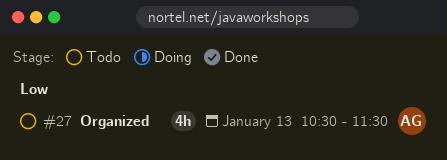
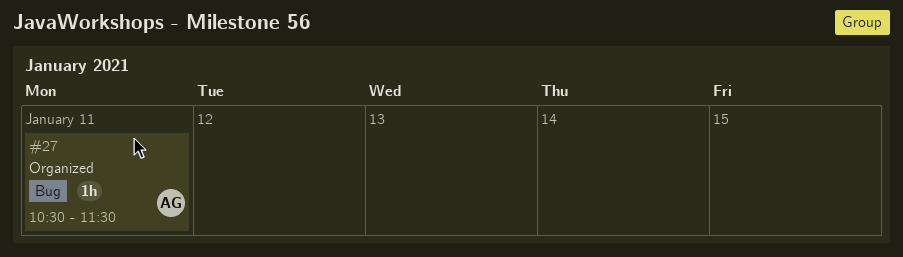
#27, estimate: 4h -> 1h
#27, day: Jan 13 -> Jan 11

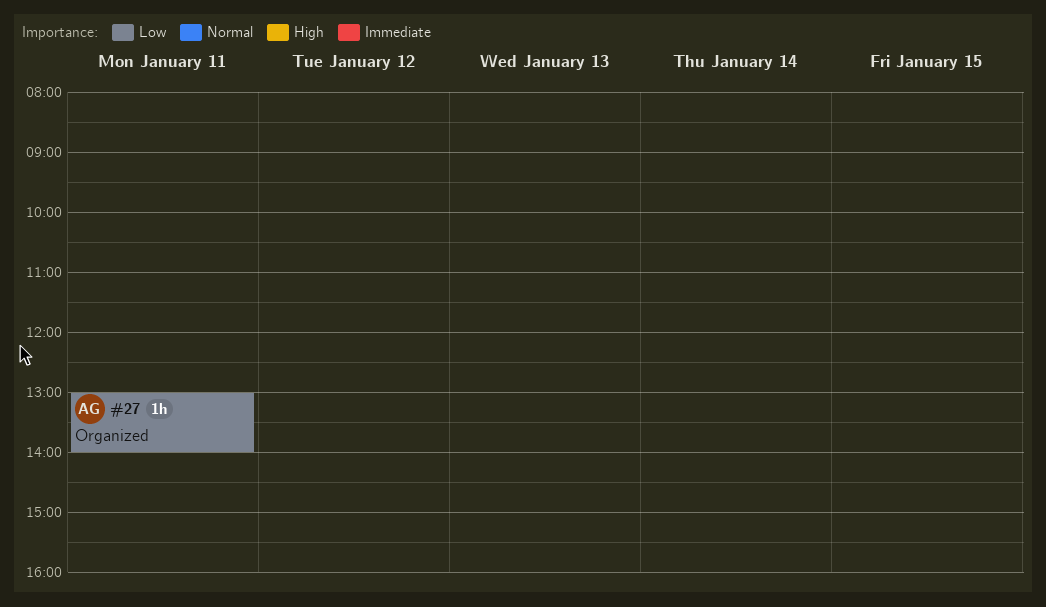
#27, begins: 10:30 -> 13:00
#27, ends: 11:30 -> 14:00

